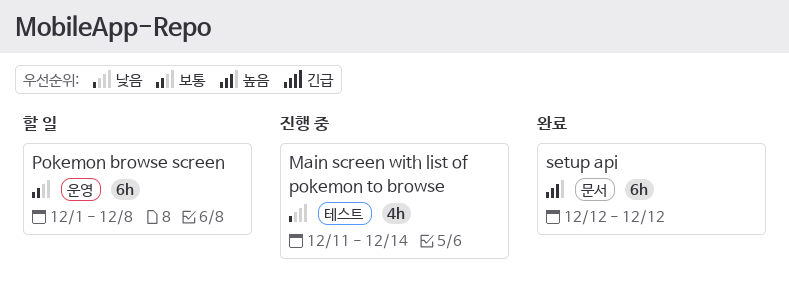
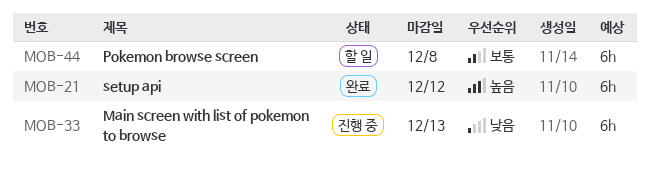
Main screen with list of pokemon to browse, estimate: 4h -> 6h
Main screen with list of pokemon to browse, due: Dec 14 -> Dec 13

